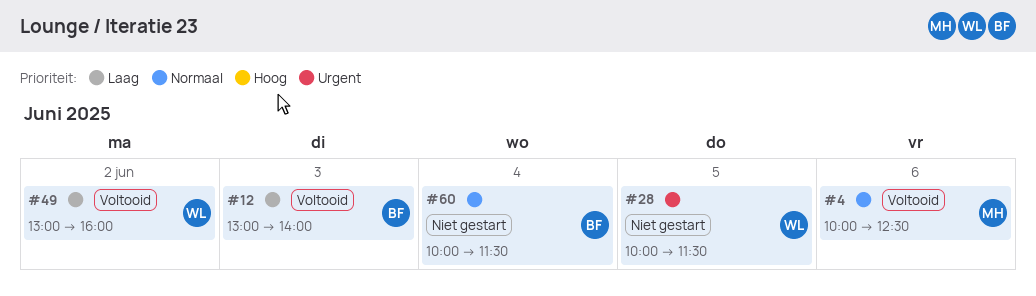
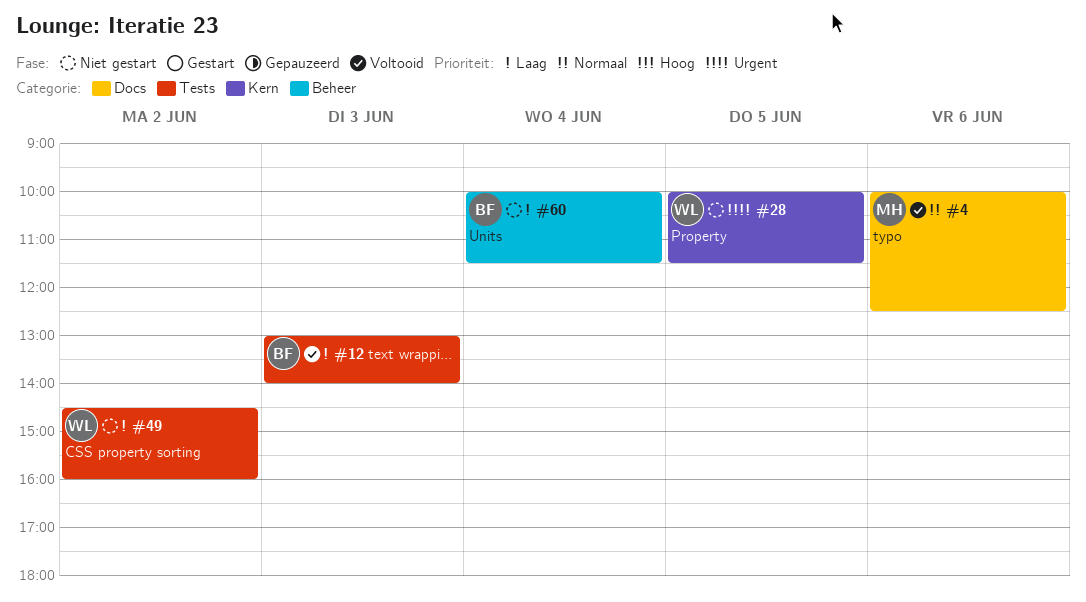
#49, status: Voltooid -> Niet gestart
#49, begins: 13:00 -> 14:30
#60, priority: Normaal -> Laag

